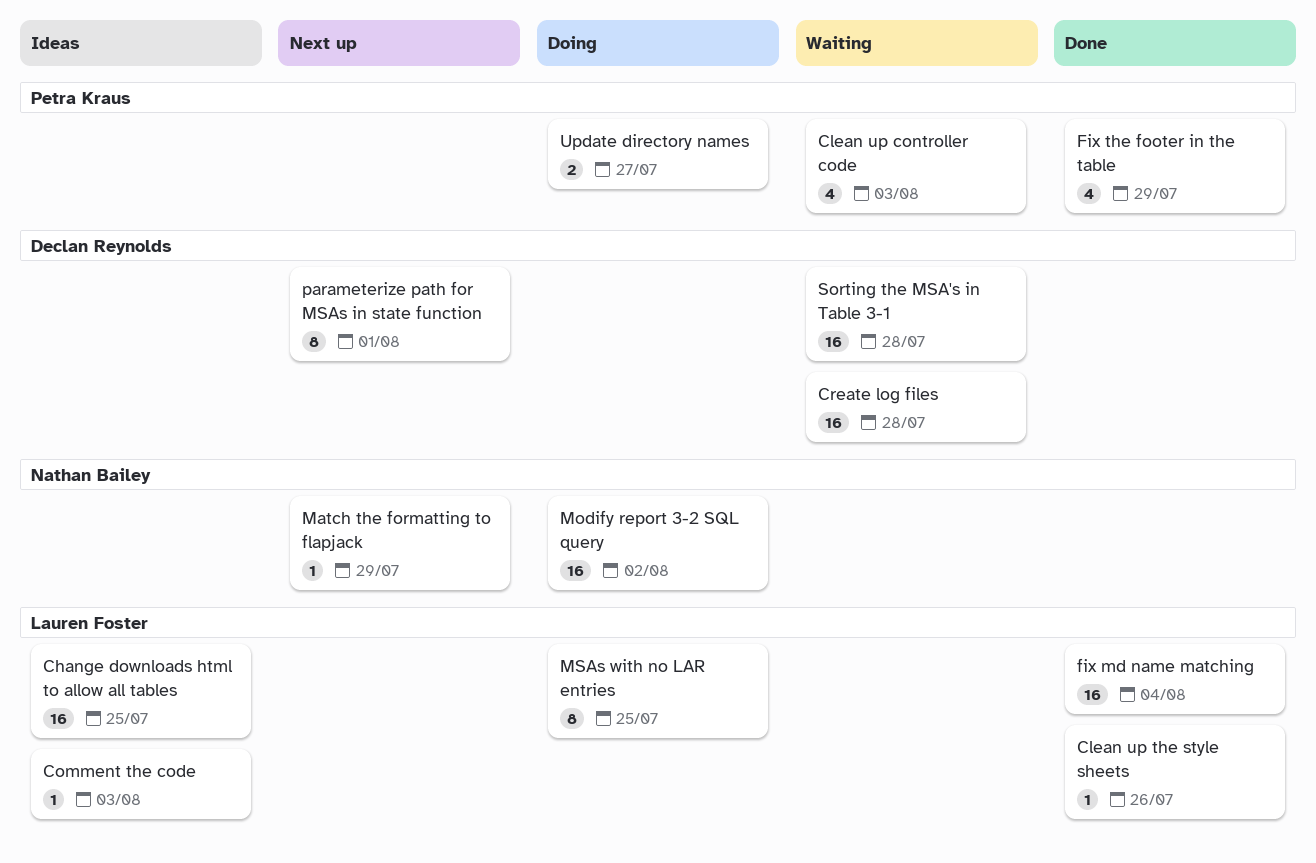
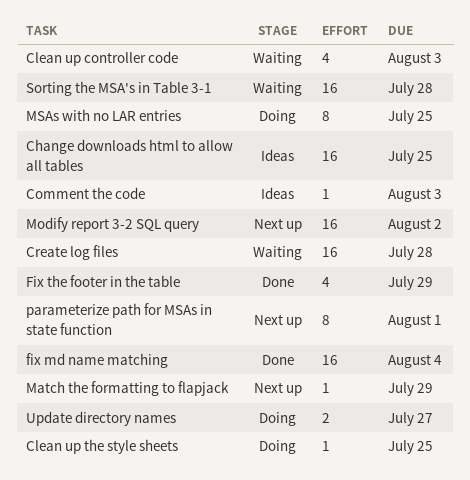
Clean up the style sheets, status: Done -> Doing
Clean up the style sheets, due: Jul 26 -> Jul 25
Modify report 3-2 SQL query, status: Doing -> Next up

